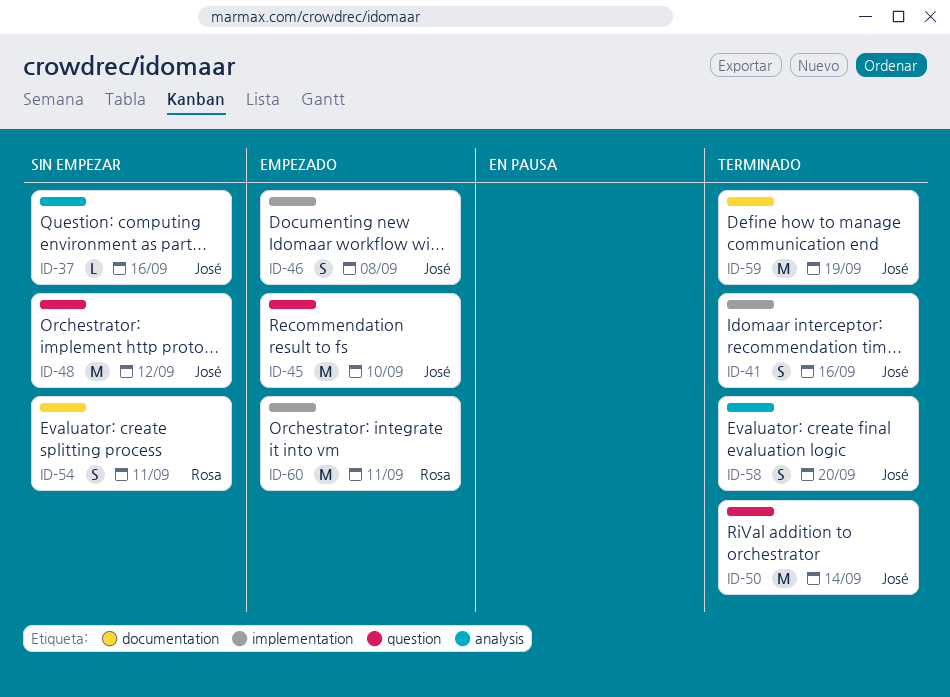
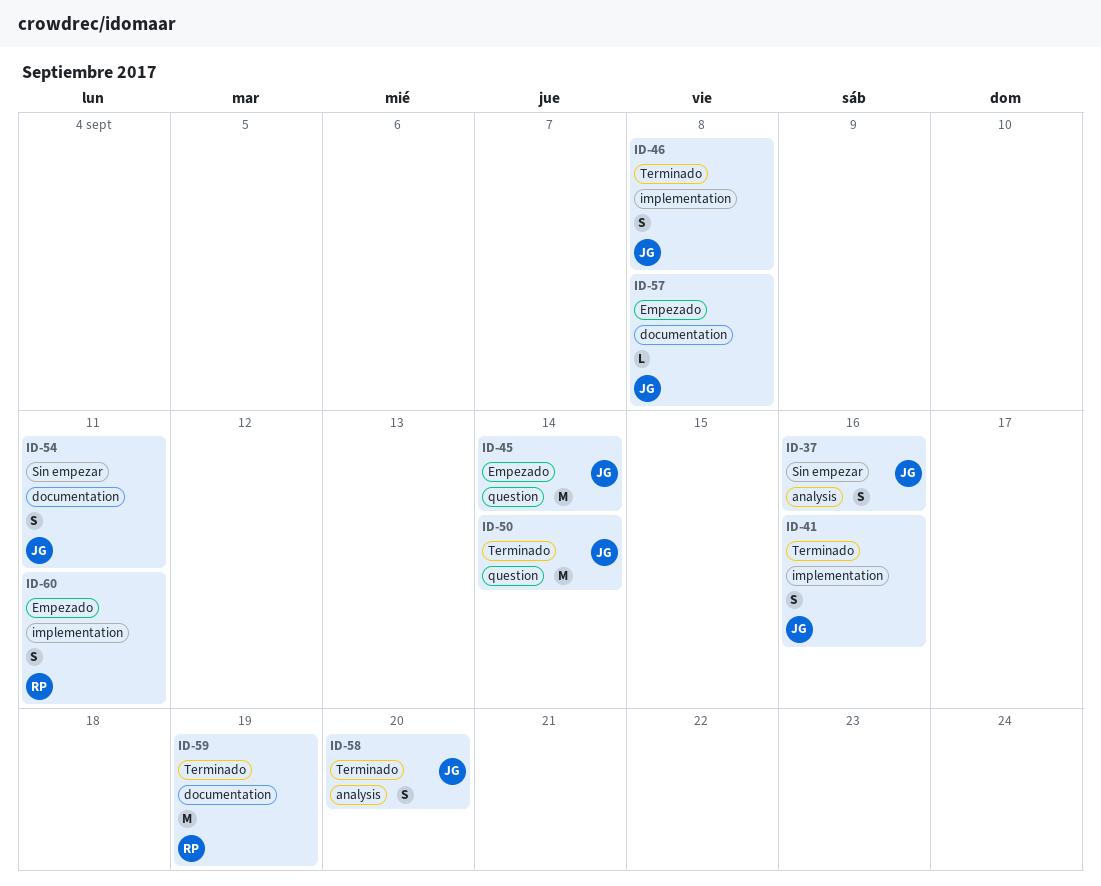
ID-37, estimate: L -> S
ID-45, due: Sep 10 -> Sep 14
ID-46, status: Empezado -> Terminado
ID-48: present -> none
ID-54, owner: Rosa -> José
ID-57: none -> present
ID-59, owner: José -> Rosa
ID-60, estimate: M -> S

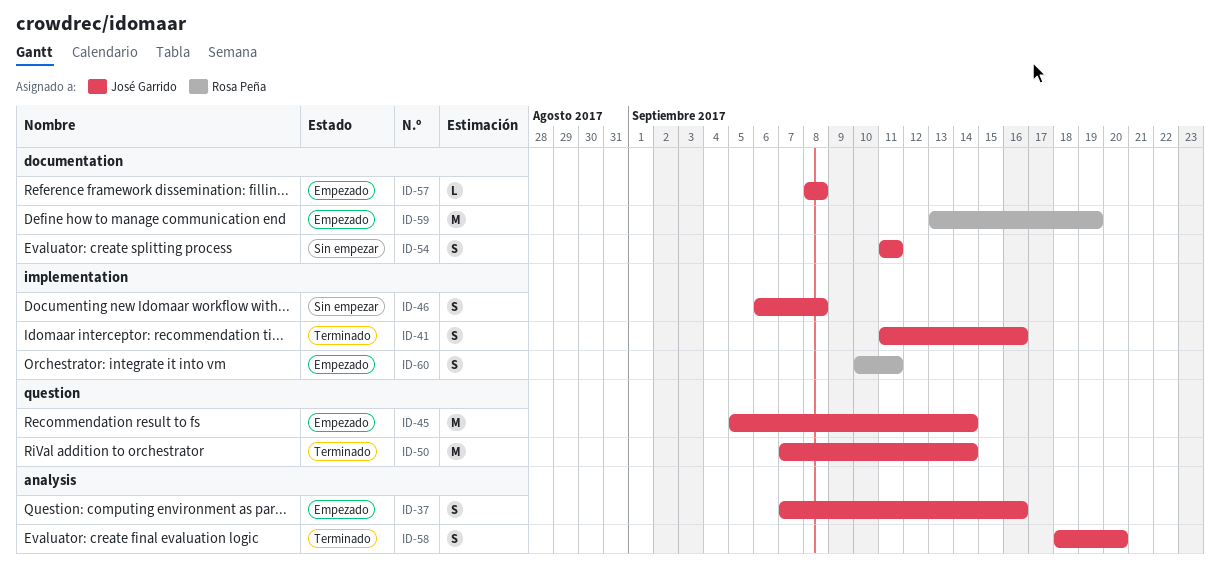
ID-37, status: Sin empezar -> Empezado
ID-46, status: Terminado -> Sin empezar
ID-59, status: Terminado -> Empezado

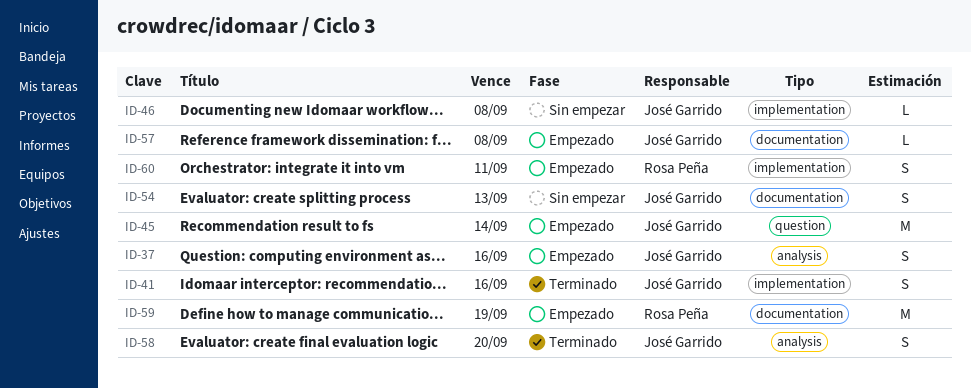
ID-46, estimate: S -> L
ID-50: present -> none
ID-54, due: Sep 11 -> Sep 13

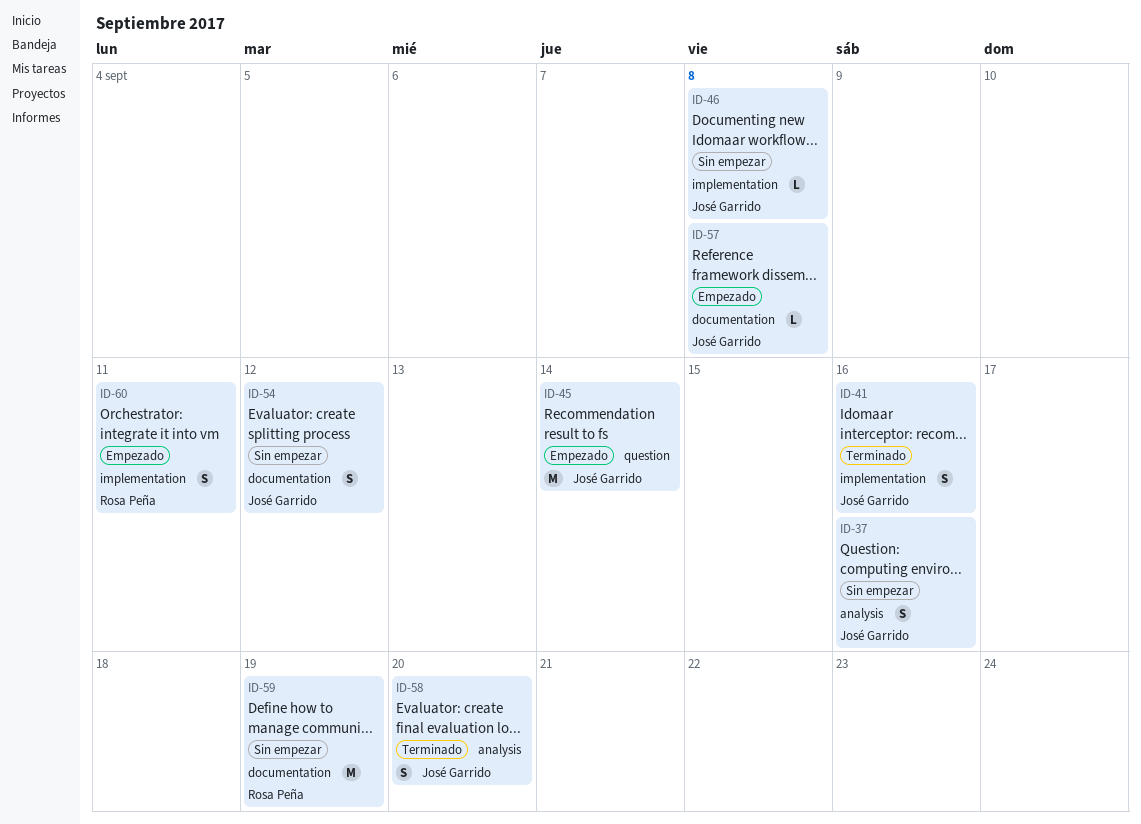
ID-37, status: Empezado -> Sin empezar
ID-54, due: Sep 13 -> Sep 12
ID-59, status: Empezado -> Sin empezar

